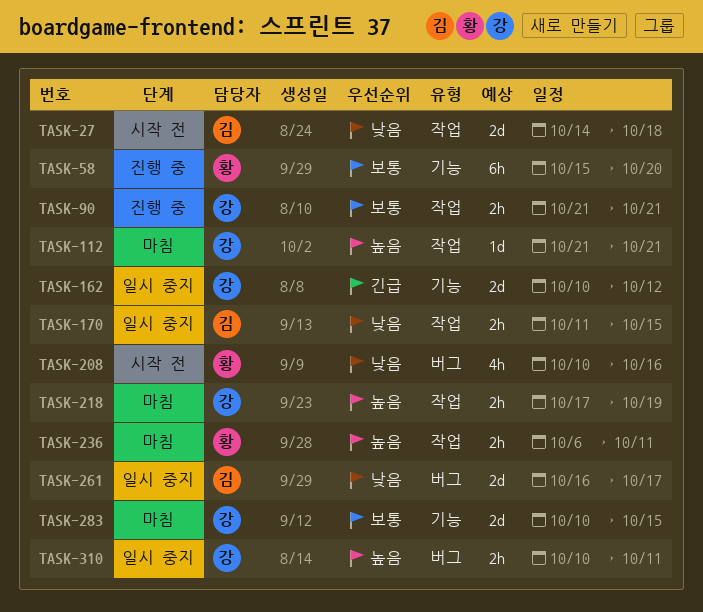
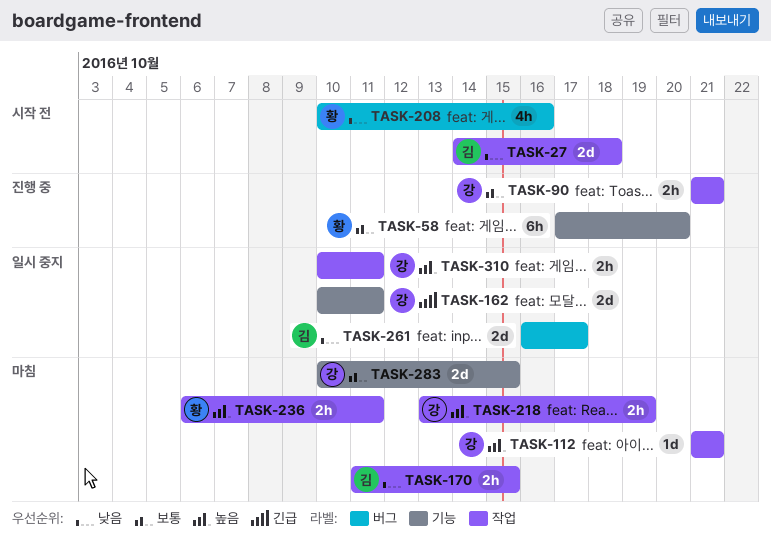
TASK-58, start: Oct 15 -> Oct 17
TASK-162, due: Oct 12 -> Oct 11
TASK-170, status: 일시 중지 -> 마침
TASK-218, start: Oct 17 -> Oct 13
TASK-310, label: 버그 -> 작업

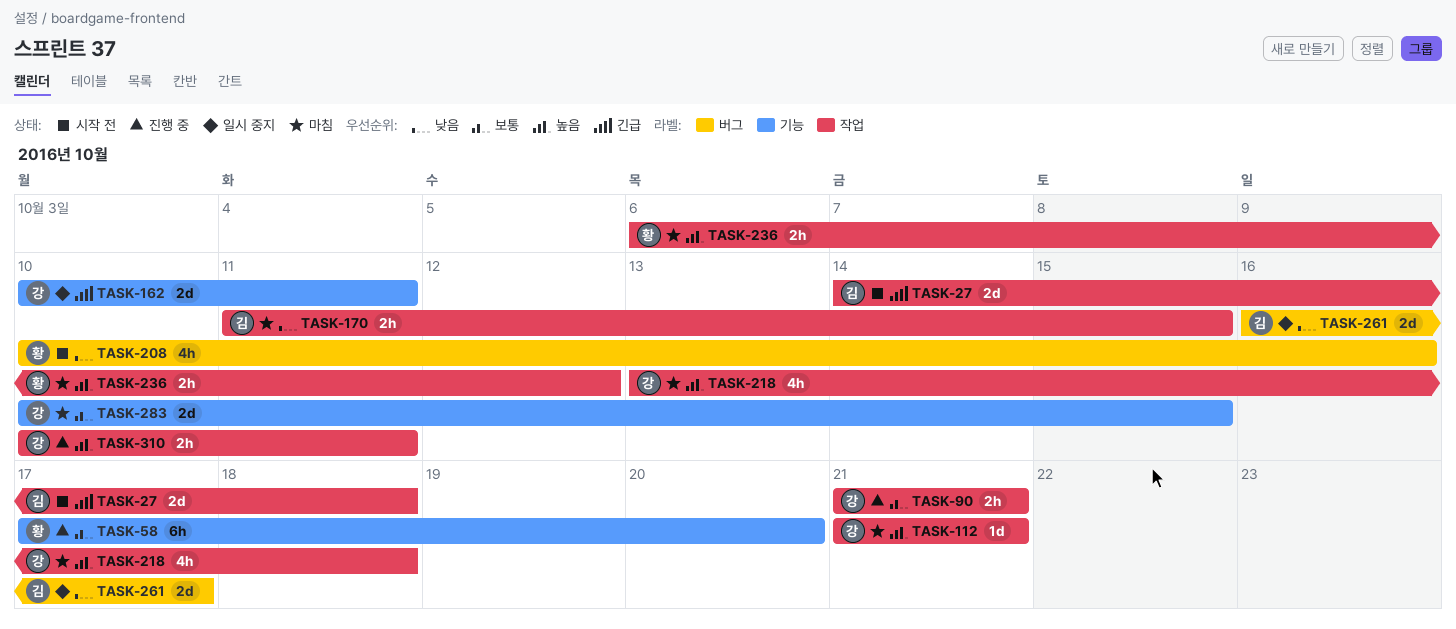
TASK-27, priority: 낮음 -> 긴급
TASK-218, estimate: 2h -> 4h
TASK-218, due: Oct 19 -> Oct 18
TASK-236, due: Oct 11 -> Oct 12
TASK-310, status: 일시 중지 -> 진행 중

